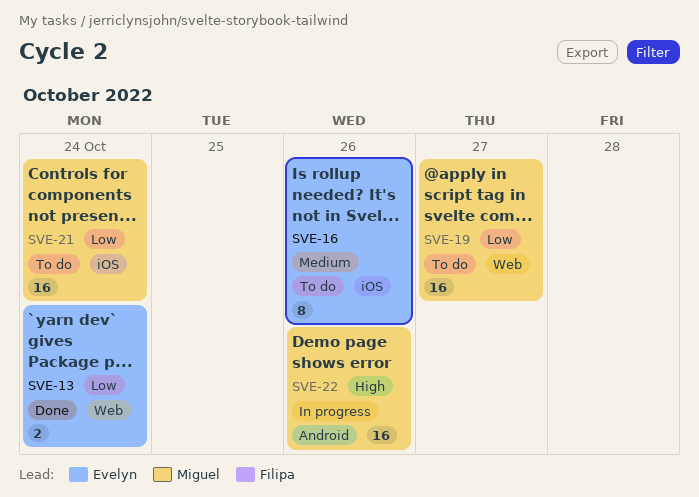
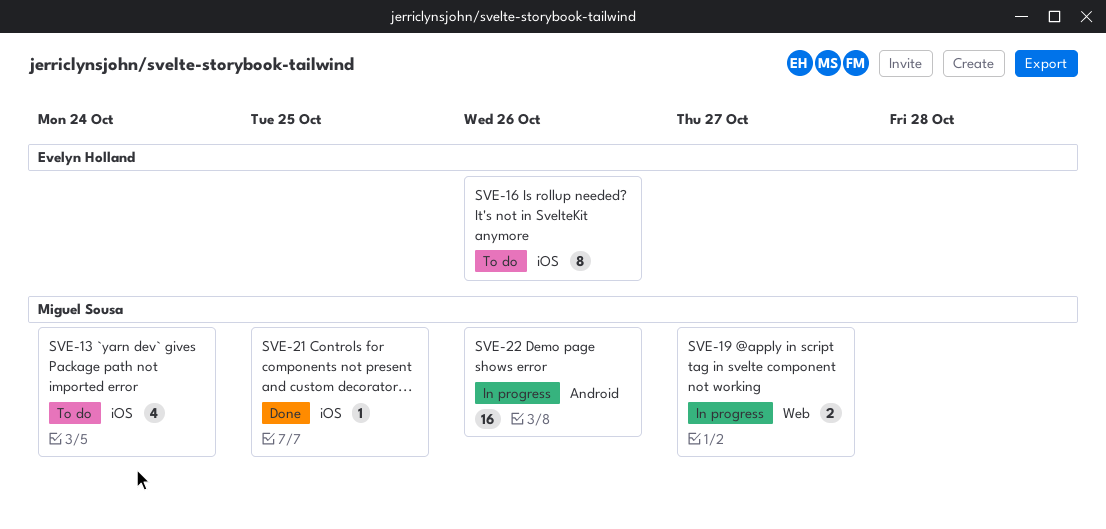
SVE-13, status: Done -> To do
SVE-13, owner: Evelyn Holland -> Miguel Sousa
SVE-13, label: Web -> iOS
SVE-13, estimate: 2 -> 4
SVE-19, status: To do -> In progress
SVE-19, estimate: 16 -> 2
SVE-21, status: To do -> Done
SVE-21, estimate: 16 -> 1
SVE-21, due: Oct 24 -> Oct 25

